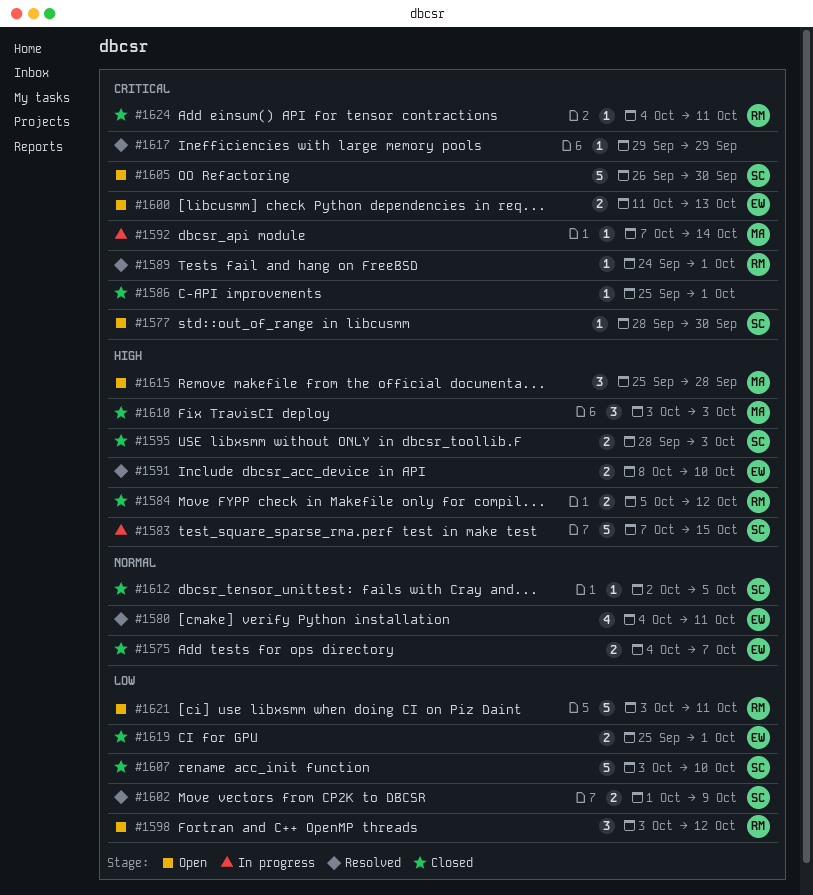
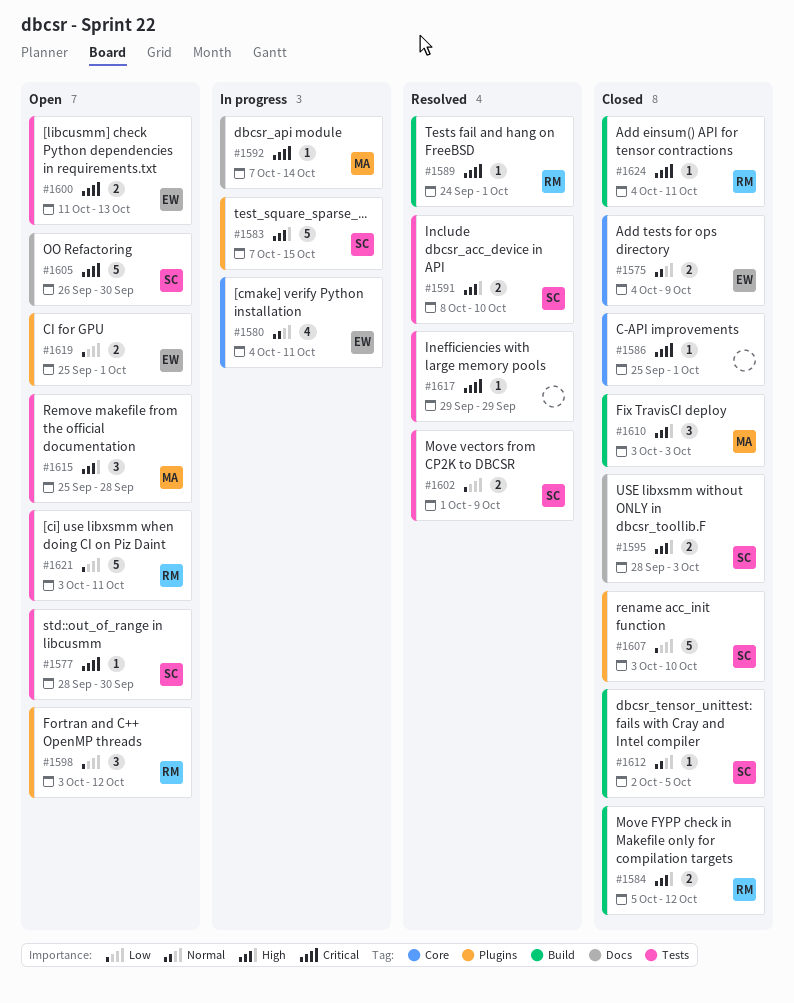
#1575, due: Oct 7 -> Oct 9
#1580, status: Resolved -> In progress
#1591, owner: EW -> SC
#1619, status: Closed -> Open

